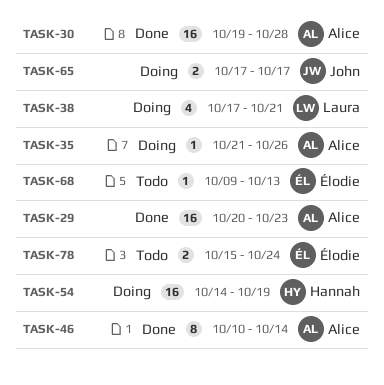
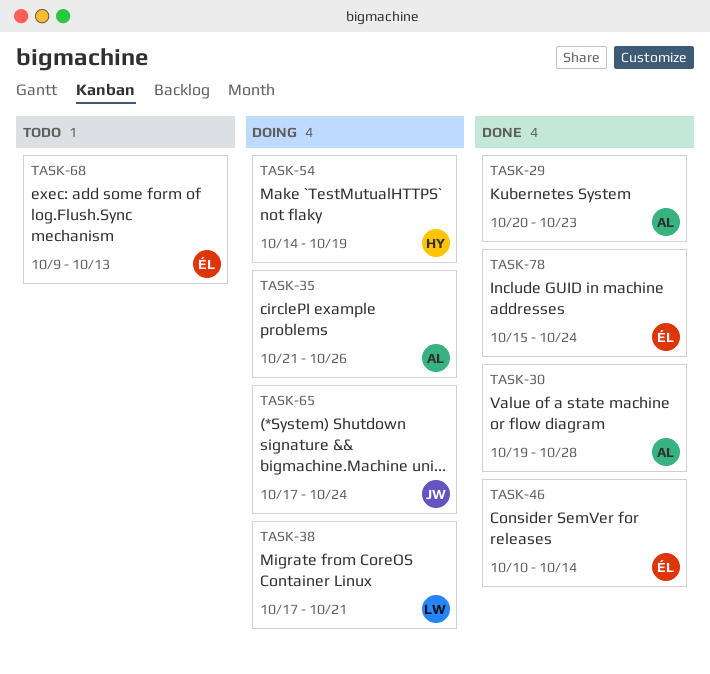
TASK-46, owner: Alice -> Élodie
TASK-65, due: Oct 17 -> Oct 24
TASK-78, status: Todo -> Done

